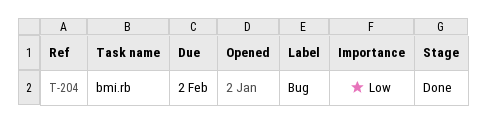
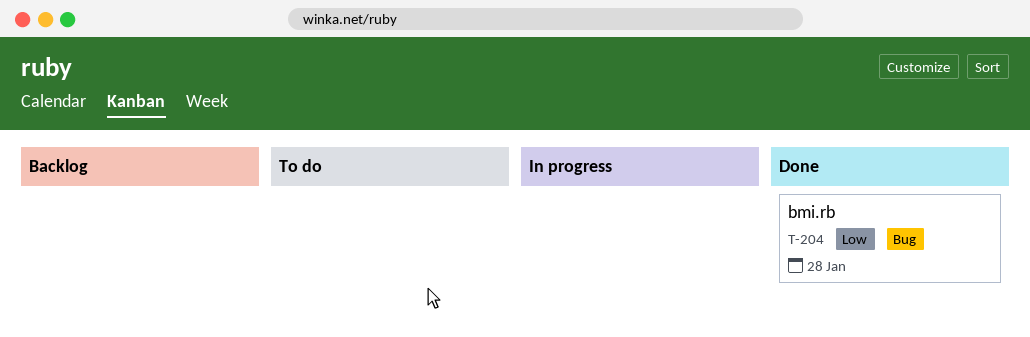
T-204, due: Feb 2 -> Jan 28

